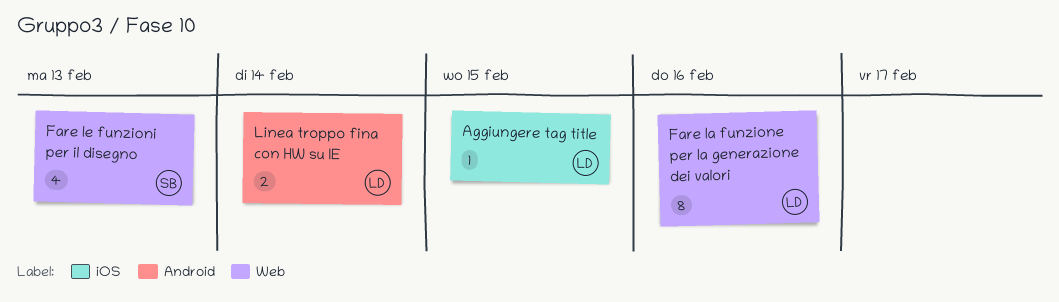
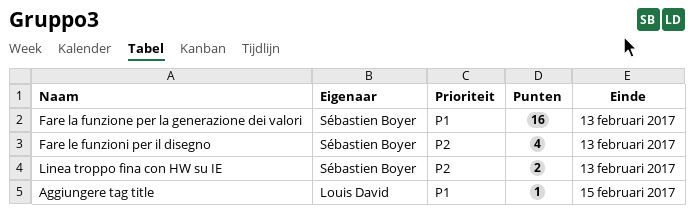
Fare la funzione per la generazione dei valori, owner: Louis David -> Sébastien Boyer
Fare la funzione per la generazione dei valori, estimate: 8 -> 16
Fare la funzione per la generazione dei valori, due: Feb 16 -> Feb 13
Linea troppo fina con HW su IE, owner: Louis David -> Sébastien Boyer
Linea troppo fina con HW su IE, due: Feb 14 -> Feb 13

